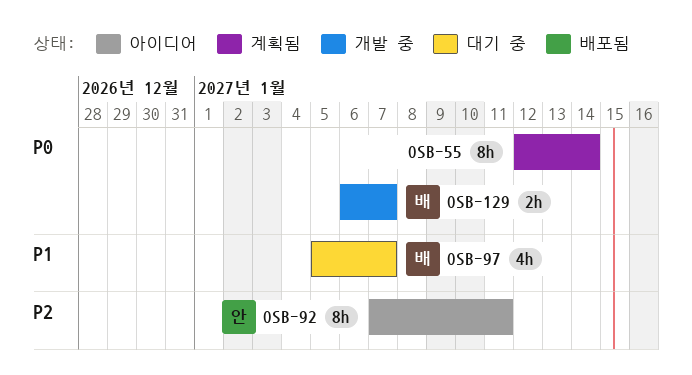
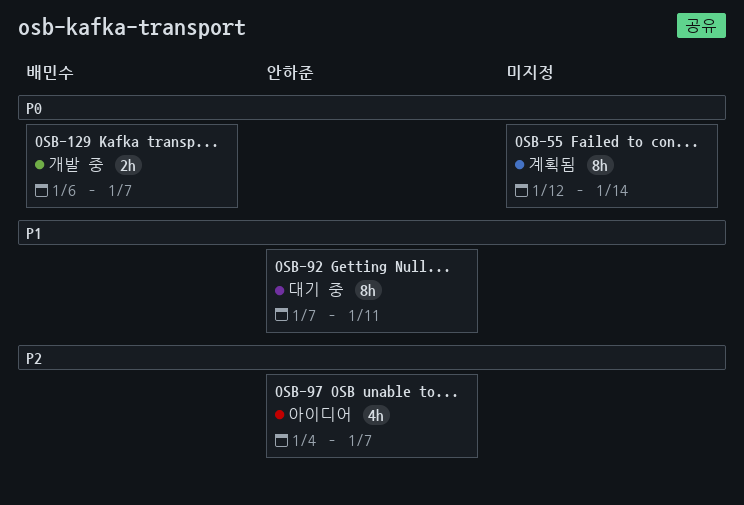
OSB-92, status: 아이디어 -> 대기 중
OSB-92, priority: P2 -> P1
OSB-97, status: 대기 중 -> 아이디어
OSB-97, owner: 배민수 -> 안하준
OSB-97, priority: P1 -> P2
OSB-97, start: Jan 5 -> Jan 4

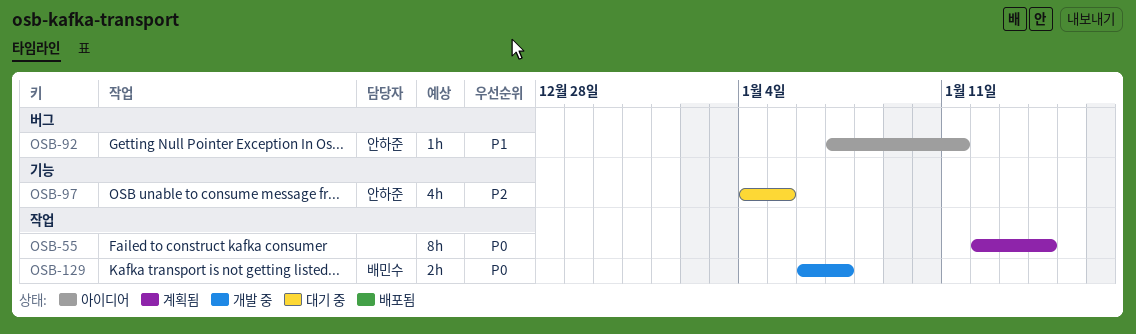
OSB-92, status: 대기 중 -> 아이디어
OSB-92, estimate: 8h -> 1h
OSB-97, status: 아이디어 -> 대기 중
OSB-97, due: Jan 7 -> Jan 5

